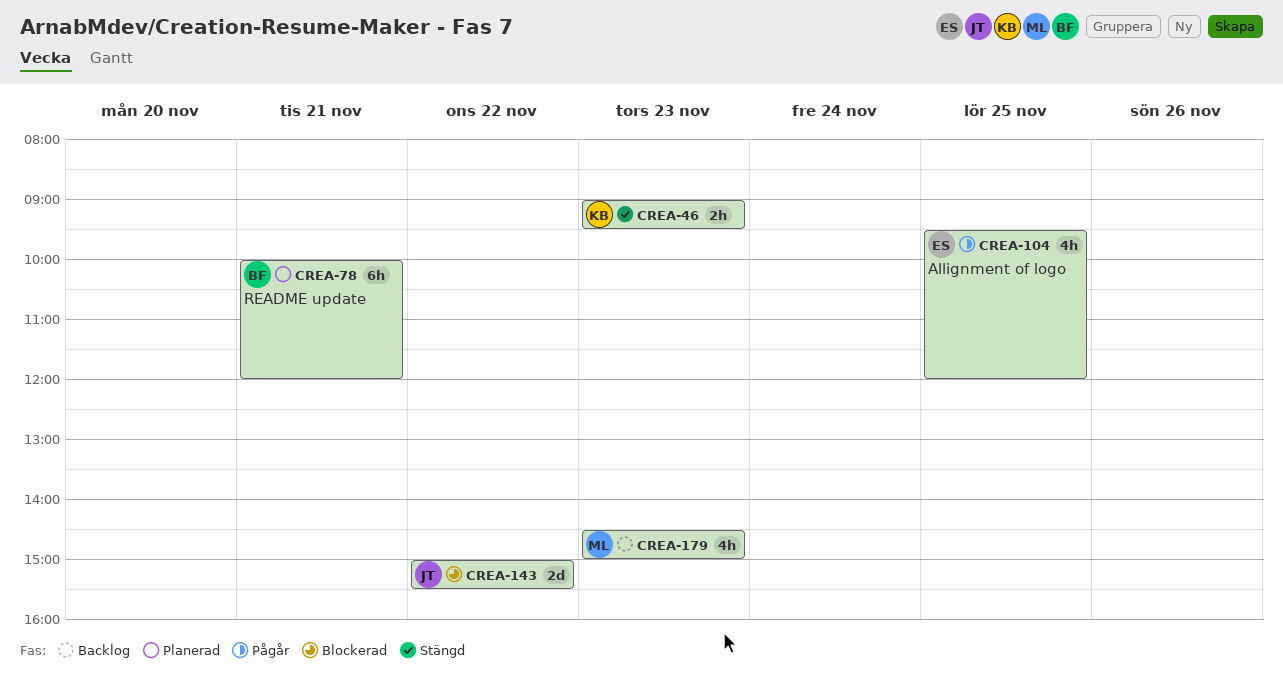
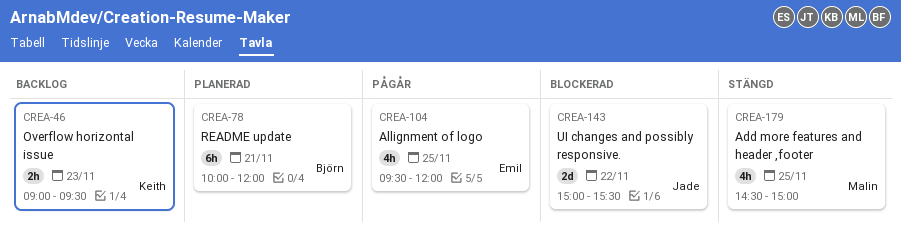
CREA-46, status: Stängd -> Backlog
CREA-179, status: Backlog -> Stängd
CREA-179, day: Nov 23 -> Nov 25

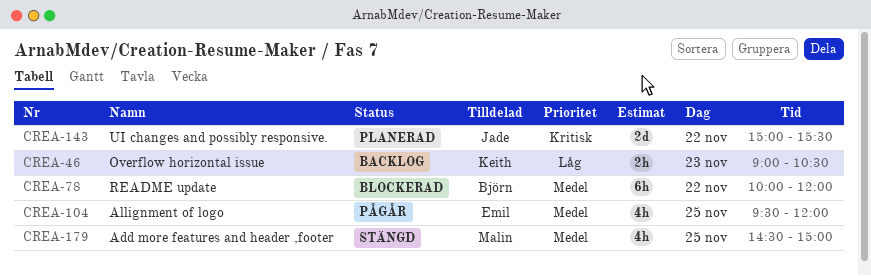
CREA-46, ends: 09:30 -> 10:30
CREA-78, status: Planerad -> Blockerad
CREA-78, day: Nov 21 -> Nov 22
CREA-143, status: Blockerad -> Planerad

